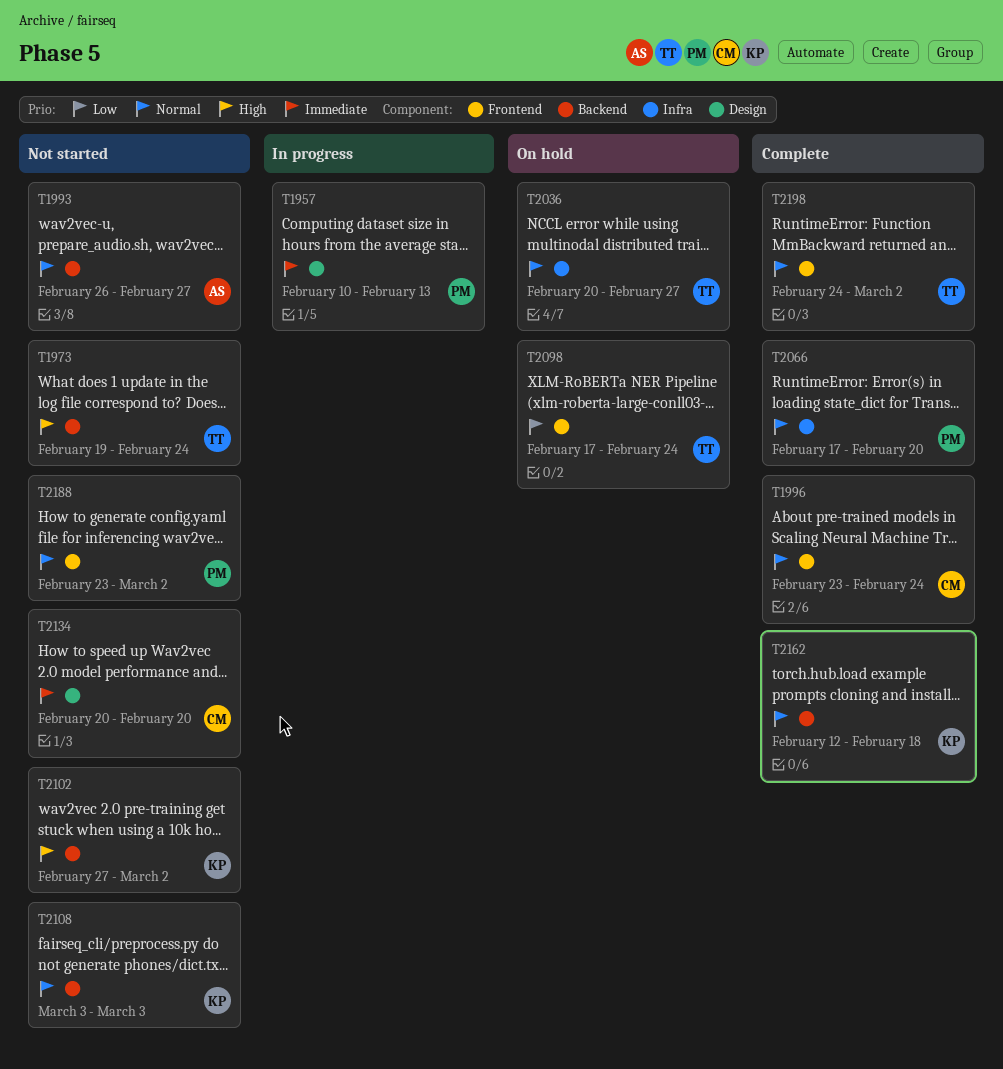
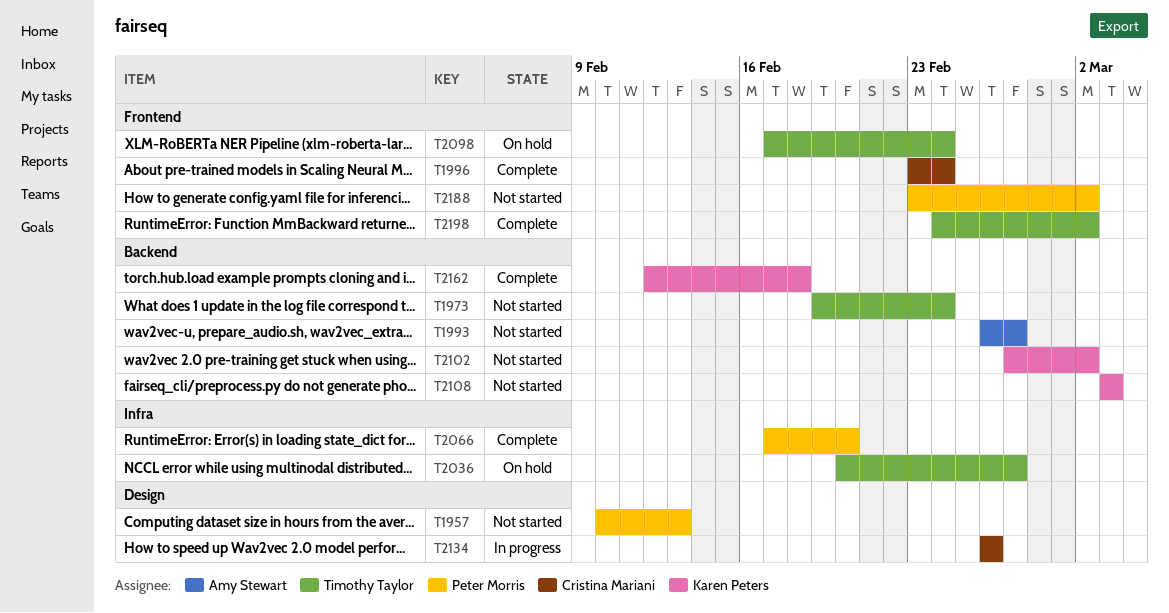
T1957, status: In progress -> Not started
T2134, status: Not started -> In progress
T2134, start: Feb 20 -> Feb 26
T2134, due: Feb 20 -> Feb 26

